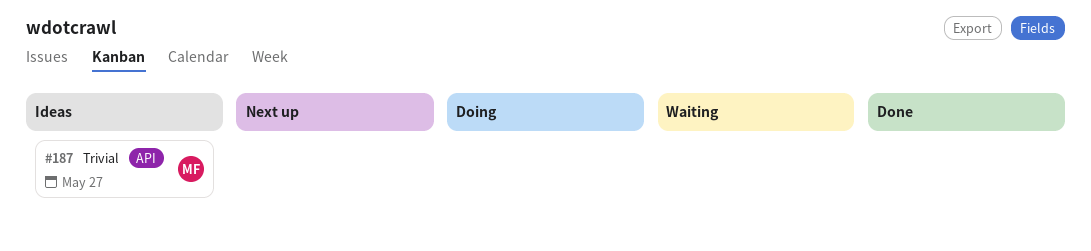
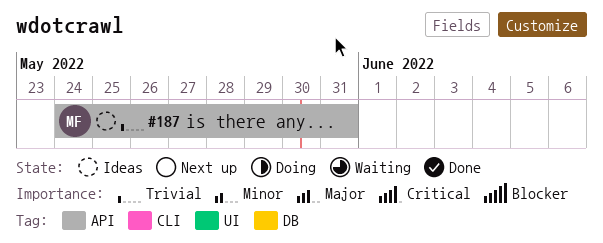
#187, due: May 27 -> May 31

